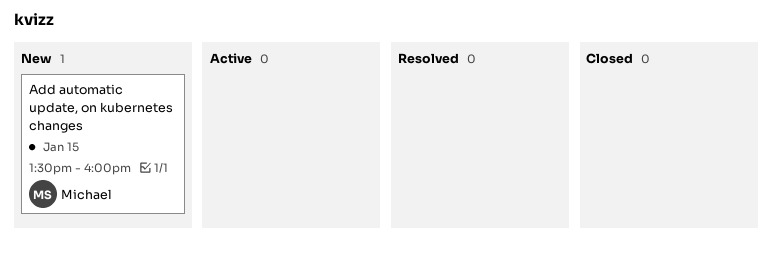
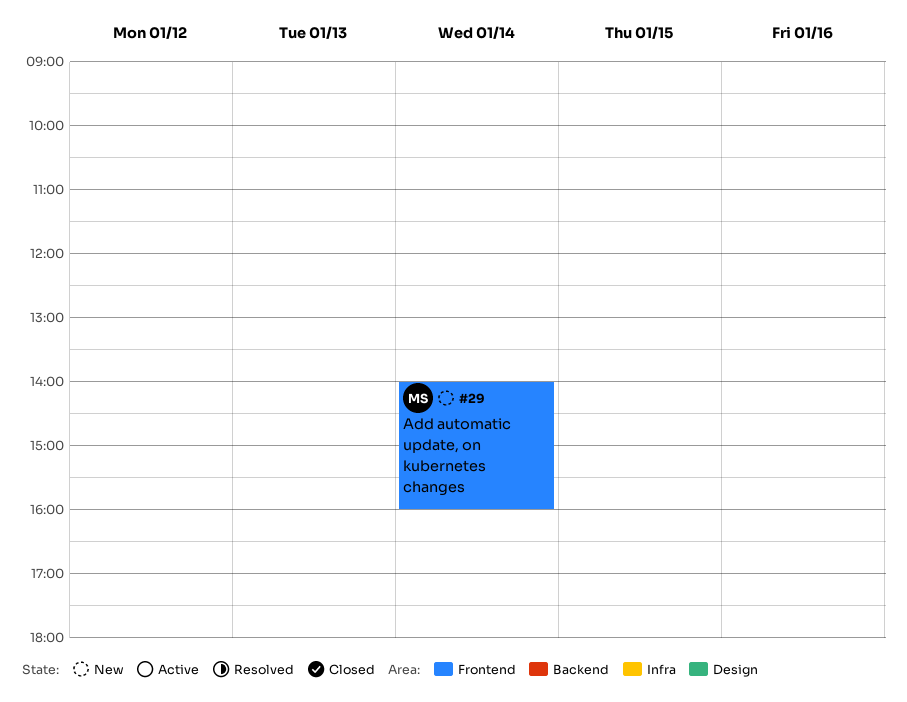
Add automatic update, on kubernetes changes, day: Jan 15 -> Jan 14
Add automatic update, on kubernetes changes, begins: 13:30 -> 14:00

